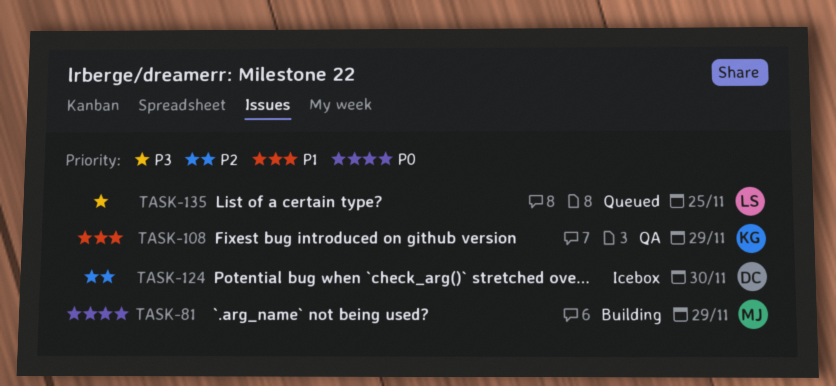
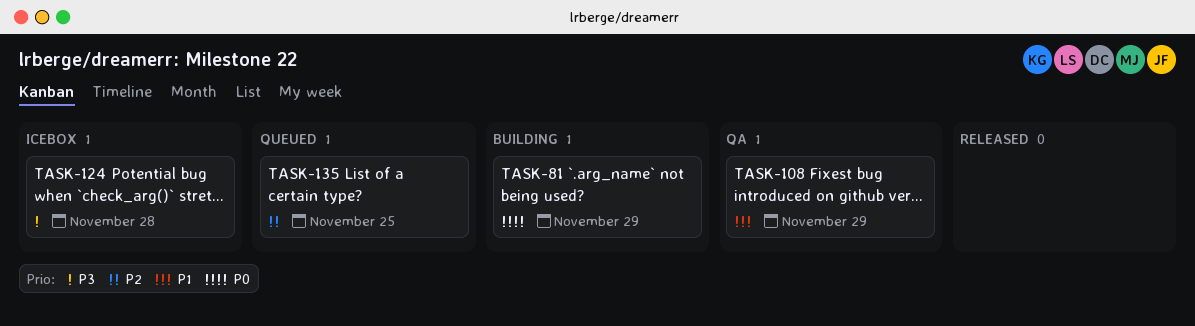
TASK-124, priority: P2 -> P3
TASK-124, due: Nov 30 -> Nov 28
TASK-135, priority: P3 -> P2

